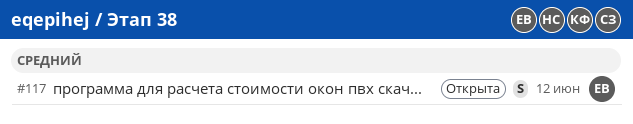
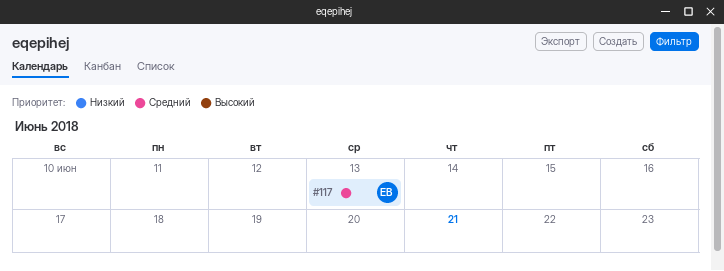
#117, due: Jun 12 -> Jun 13

